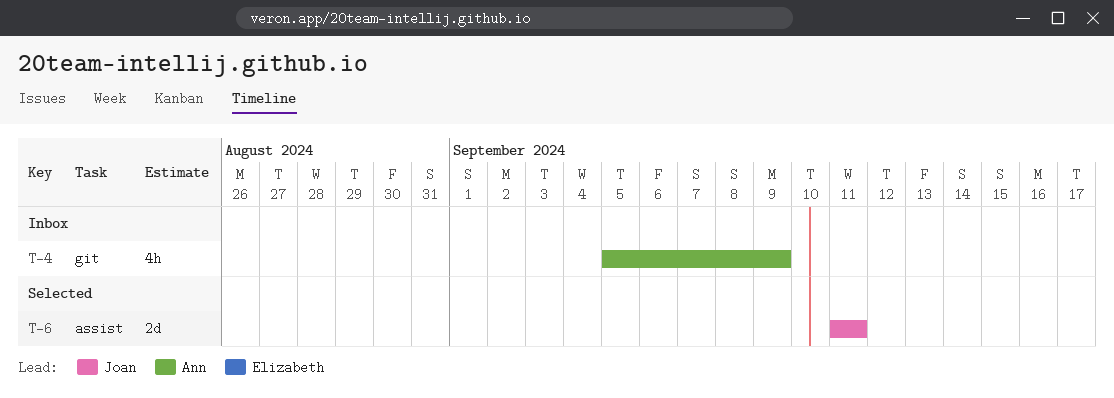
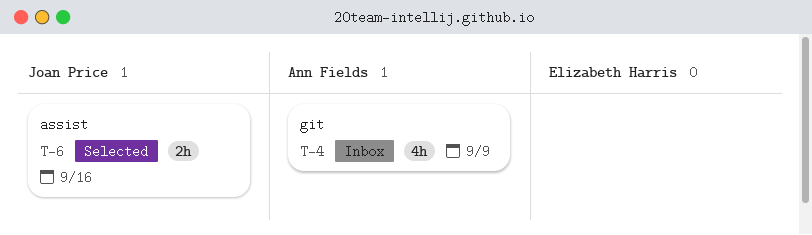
T-6, estimate: 2d -> 2h
T-6, due: Sep 11 -> Sep 16

